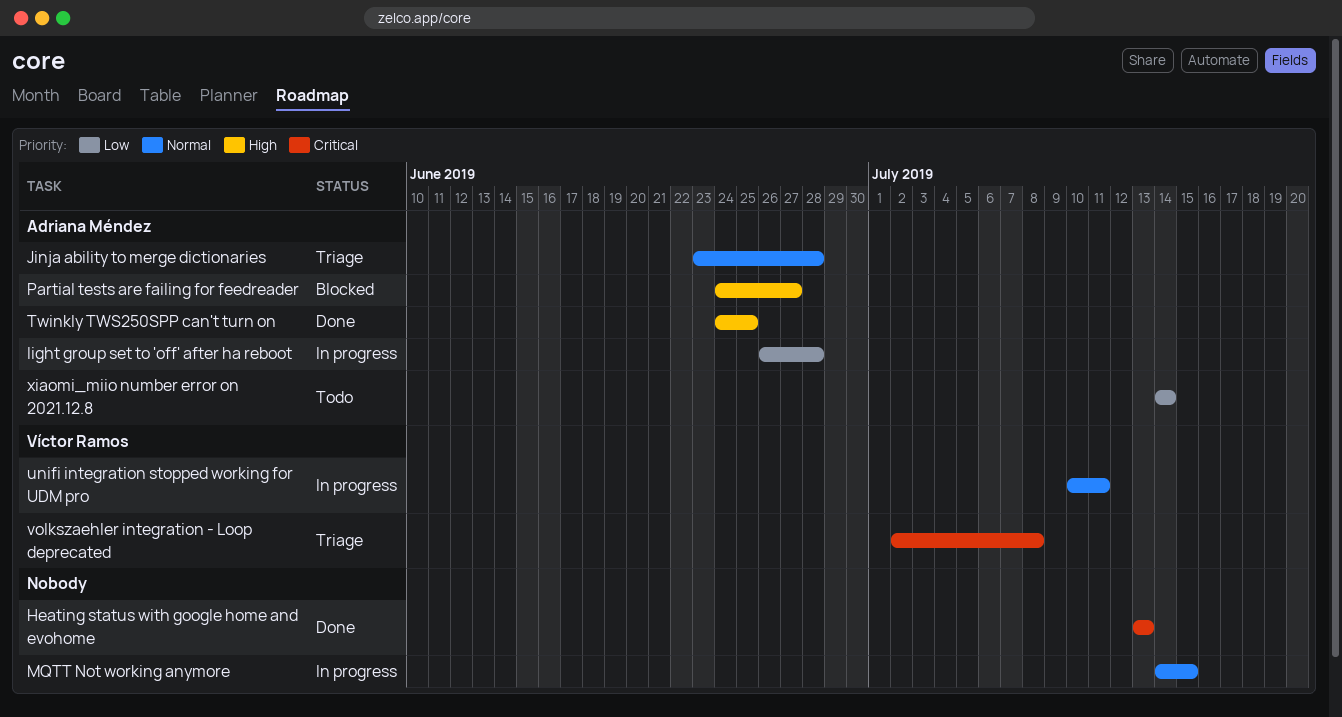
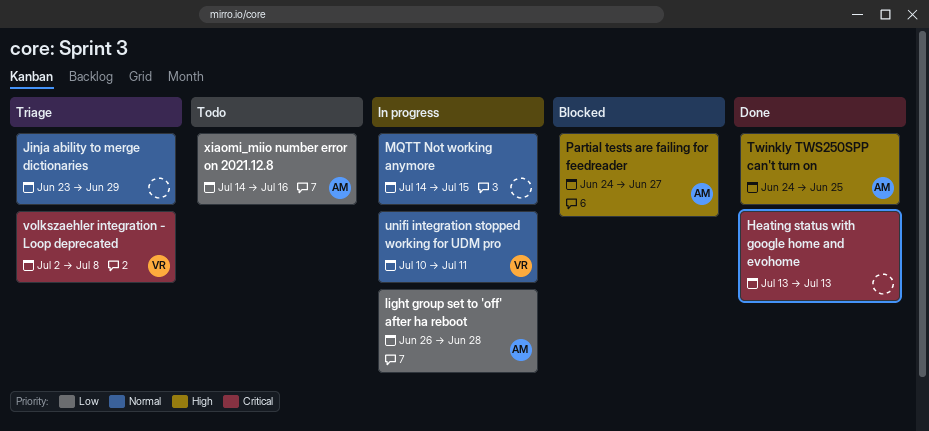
Jinja ability to merge dictionaries, owner: Adriana Méndez -> none
Jinja ability to merge dictionaries, due: Jun 28 -> Jun 29
xiaomi_miio number error on 2021.12.8, due: Jul 14 -> Jul 16

